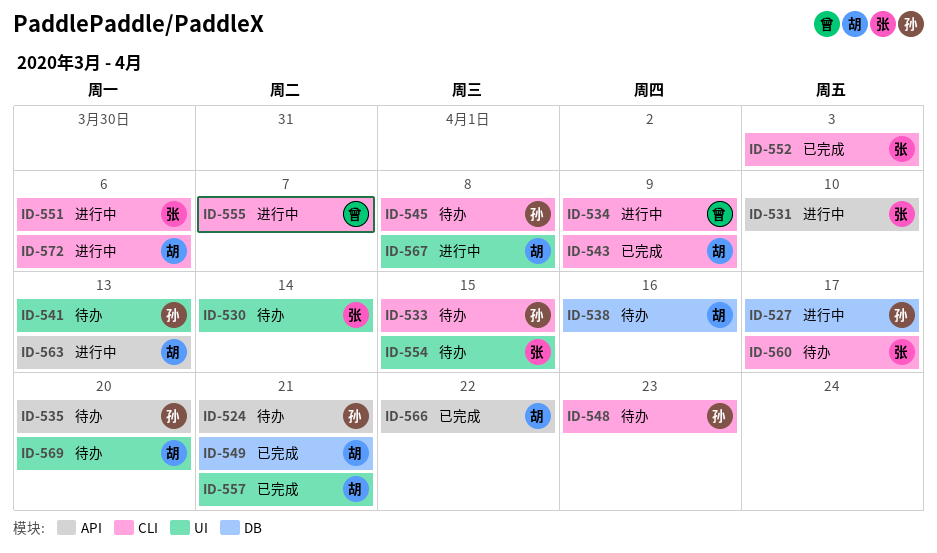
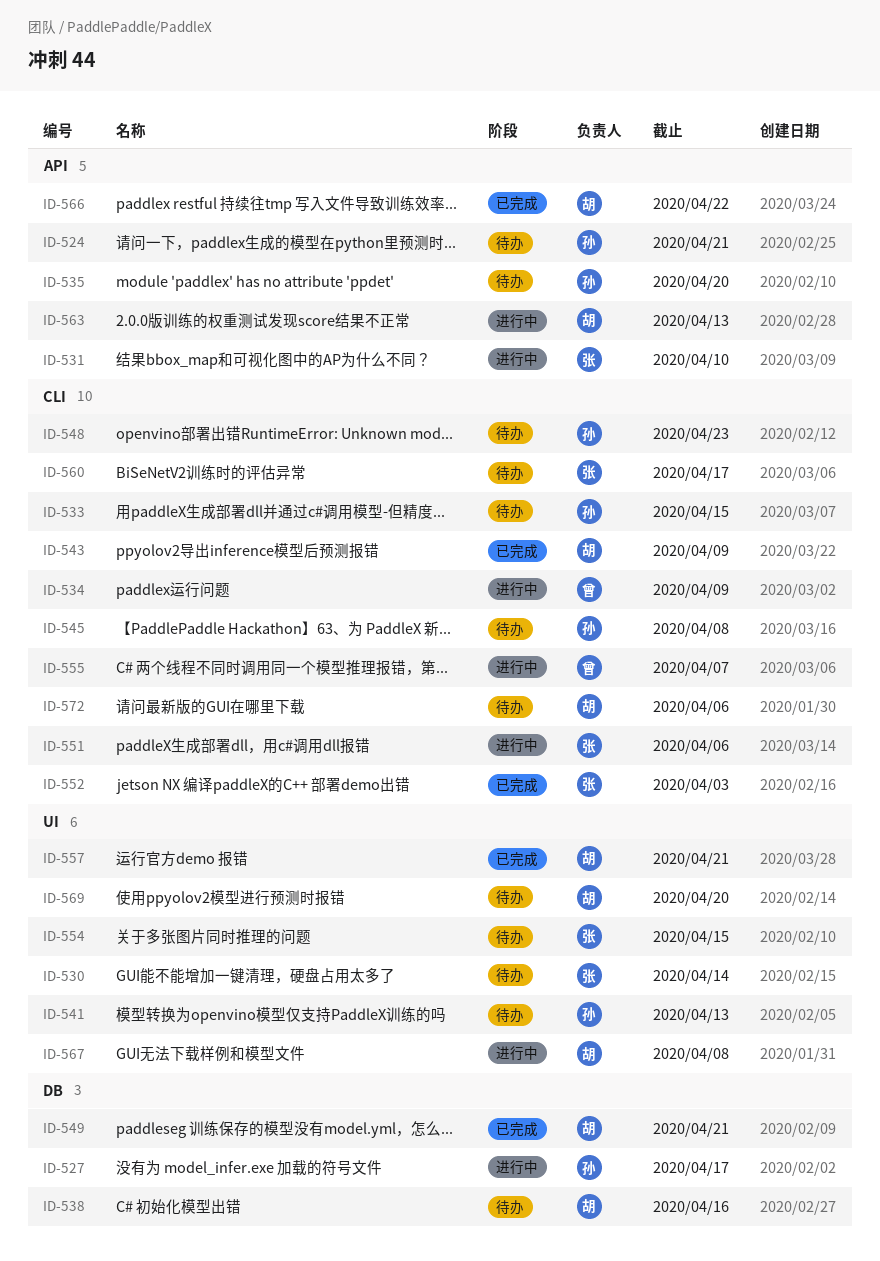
ID-572, status: 进行中 -> 待办

